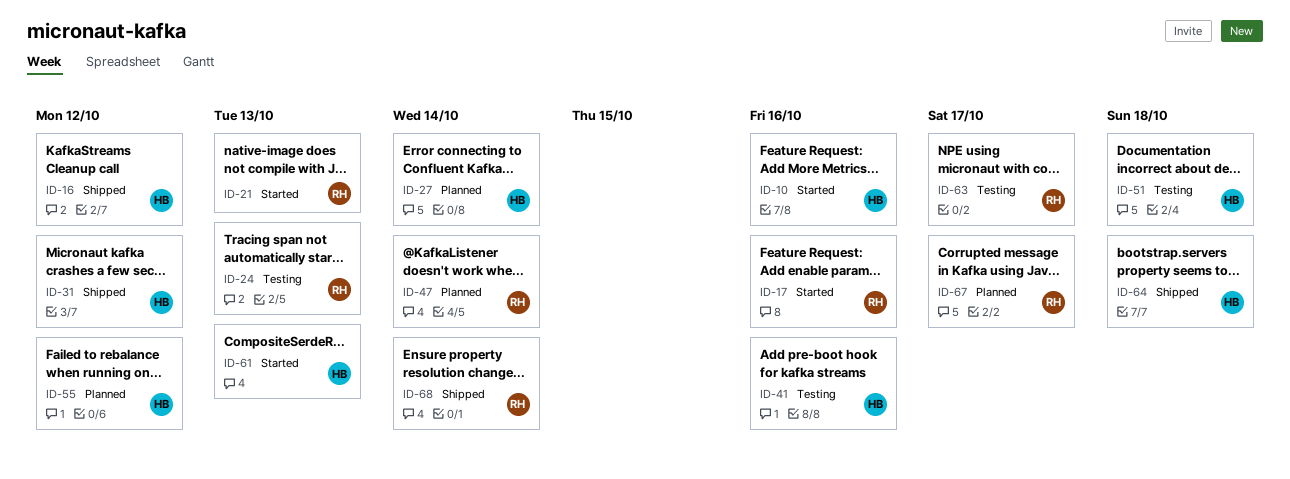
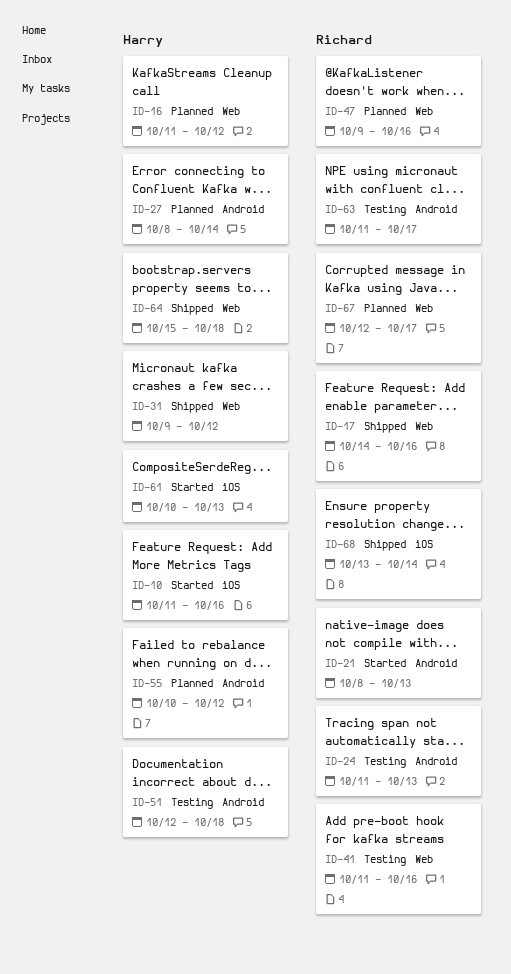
ID-16, status: Shipped -> Planned
ID-17, status: Started -> Shipped
ID-41, owner: Harry -> Richard
ID-47, due: Oct 14 -> Oct 16

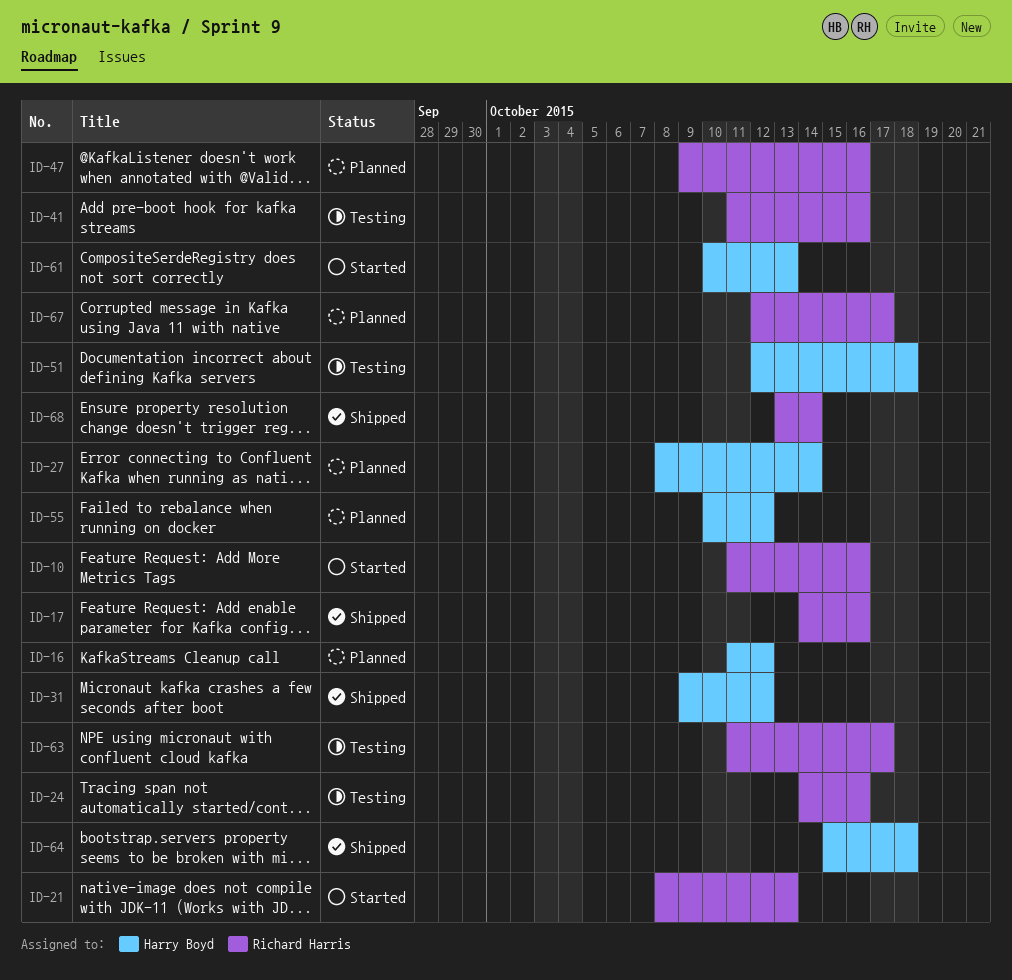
ID-10, owner: Harry Boyd -> Richard Harris
ID-24, start: Oct 11 -> Oct 14
ID-24, due: Oct 13 -> Oct 16

